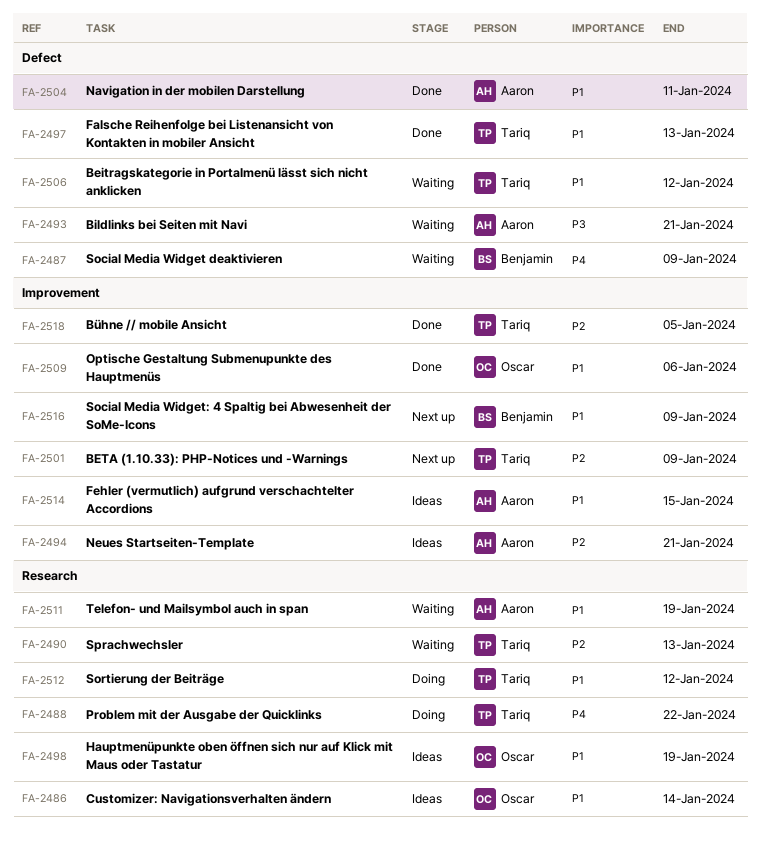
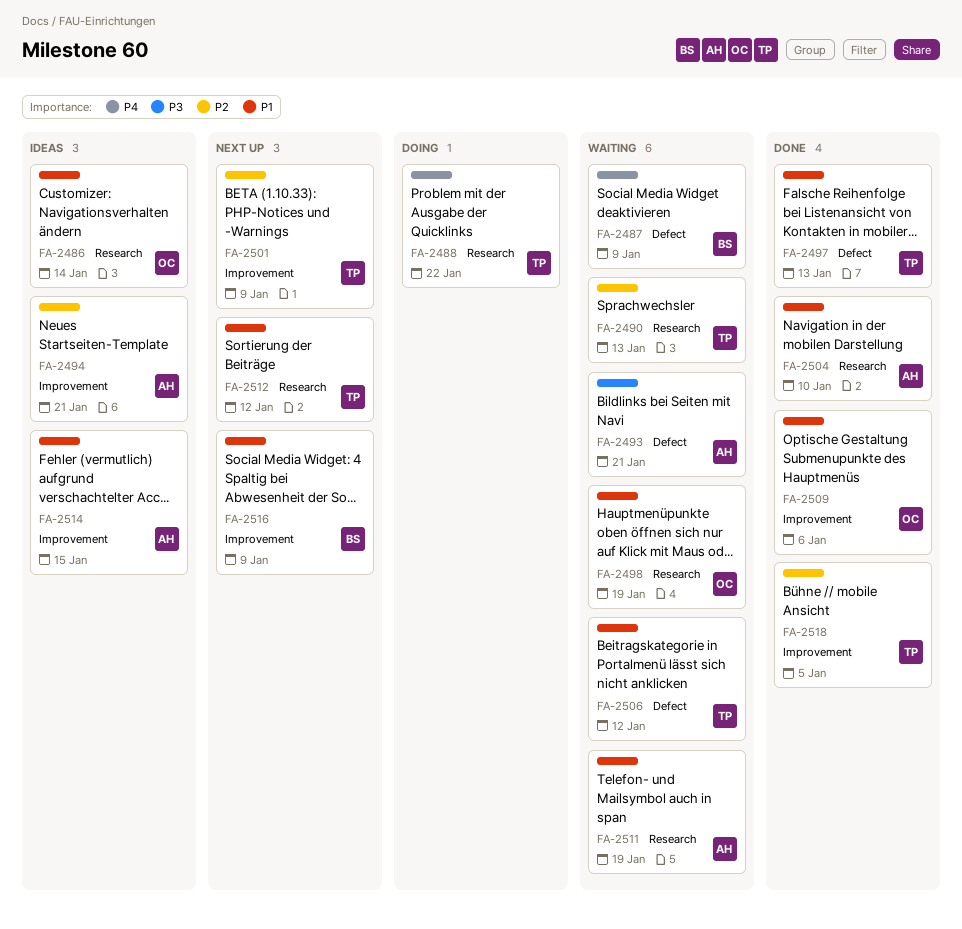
FA-2498, status: Ideas -> Waiting
FA-2504, label: Defect -> Research
FA-2504, due: Jan 11 -> Jan 10
FA-2512, status: Doing -> Next up

